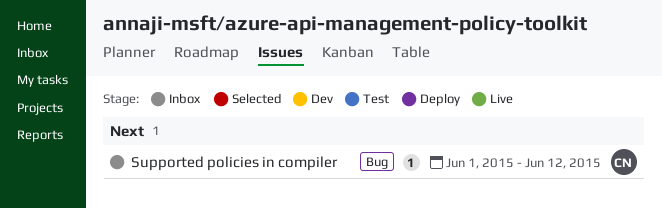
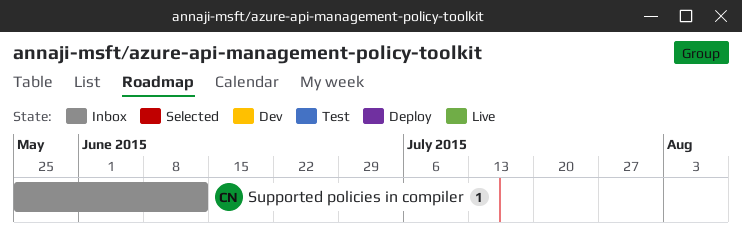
Supported policies in compiler, start: Jun 1 -> May 25

